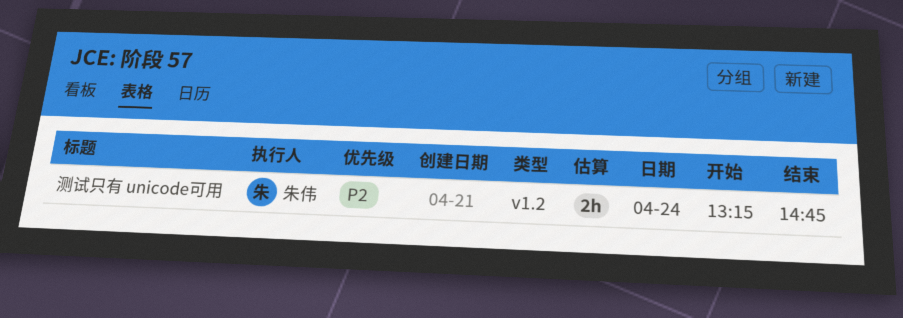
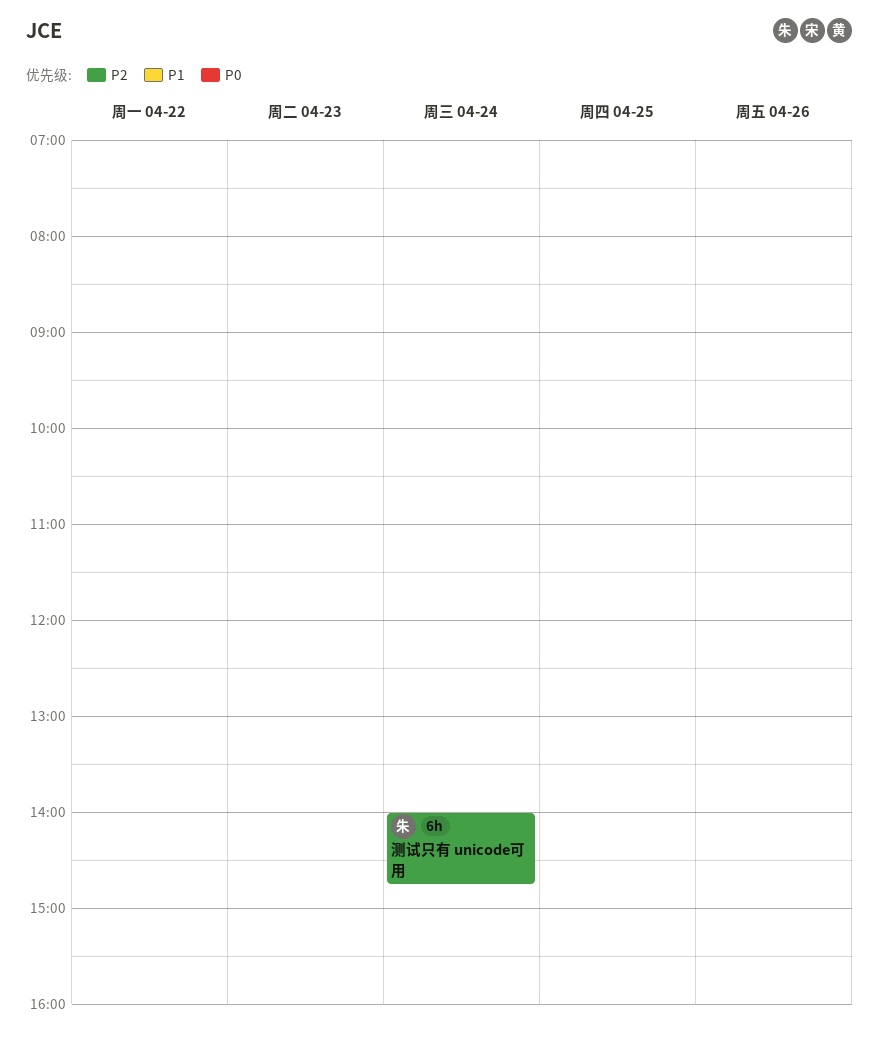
测试只有 unicode可用, estimate: 2h -> 6h
测试只有 unicode可用, begins: 13:15 -> 14:00

